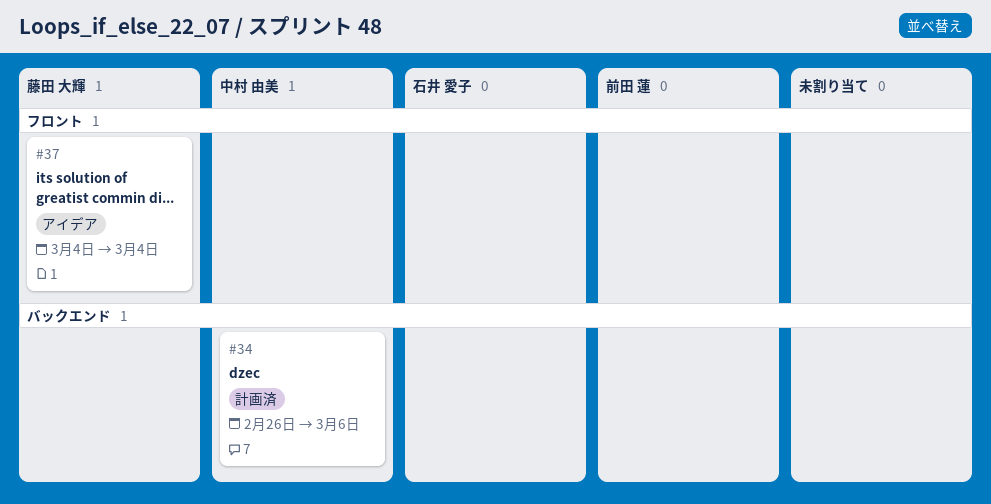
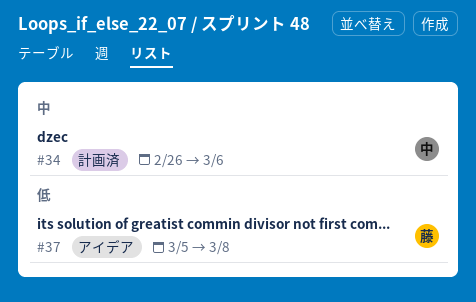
#37, start: Mar 4 -> Mar 5
#37, due: Mar 4 -> Mar 8

